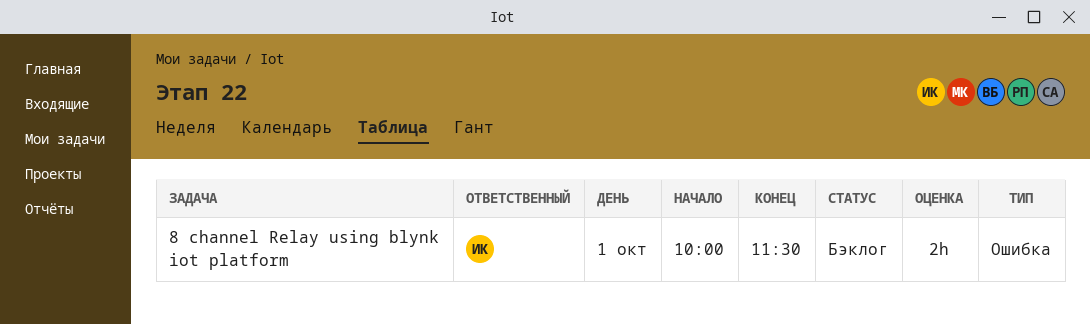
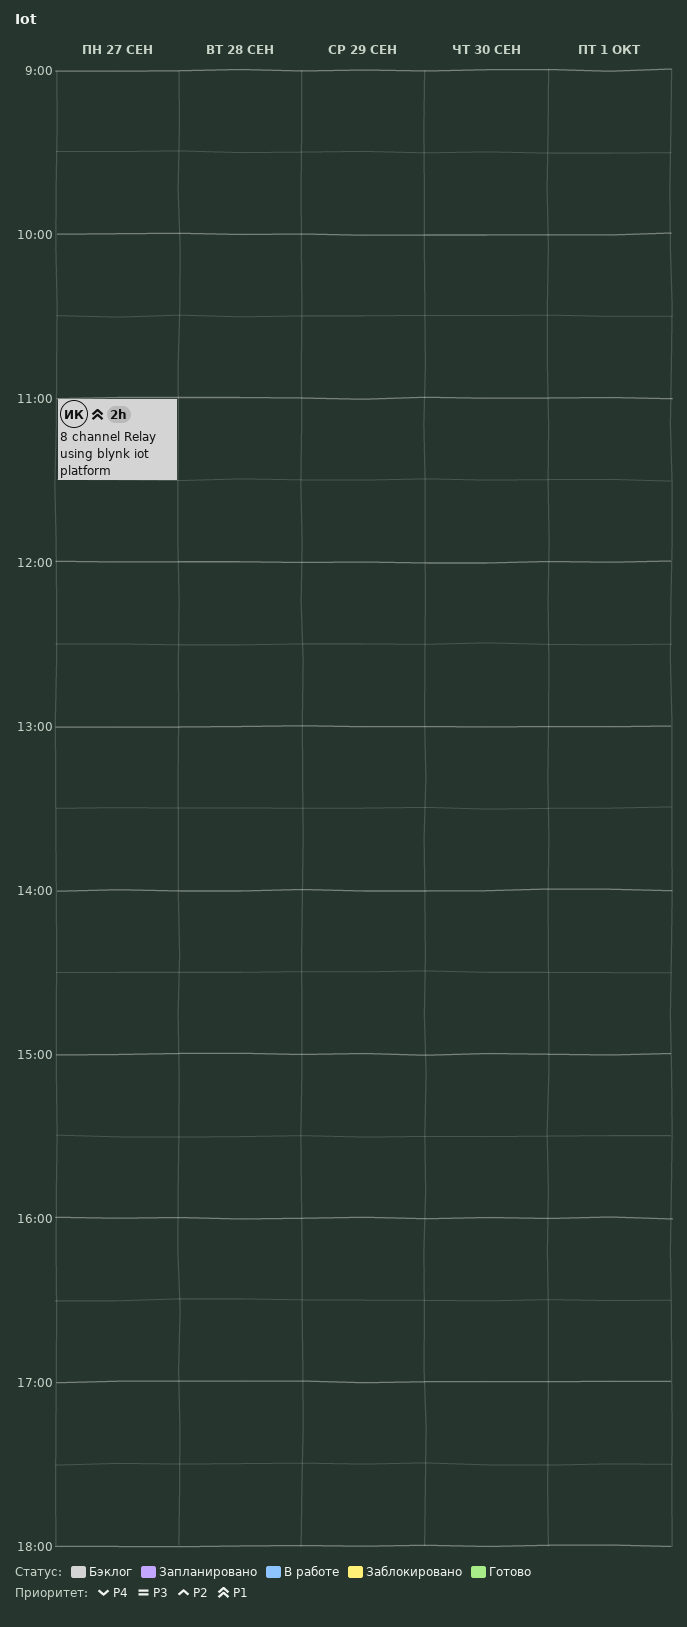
8 channel Relay using blynk iot platform, day: Oct 1 -> Sep 27
8 channel Relay using blynk iot platform, begins: 10:00 -> 11:00

